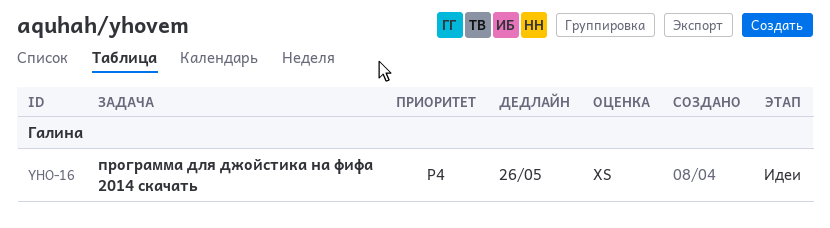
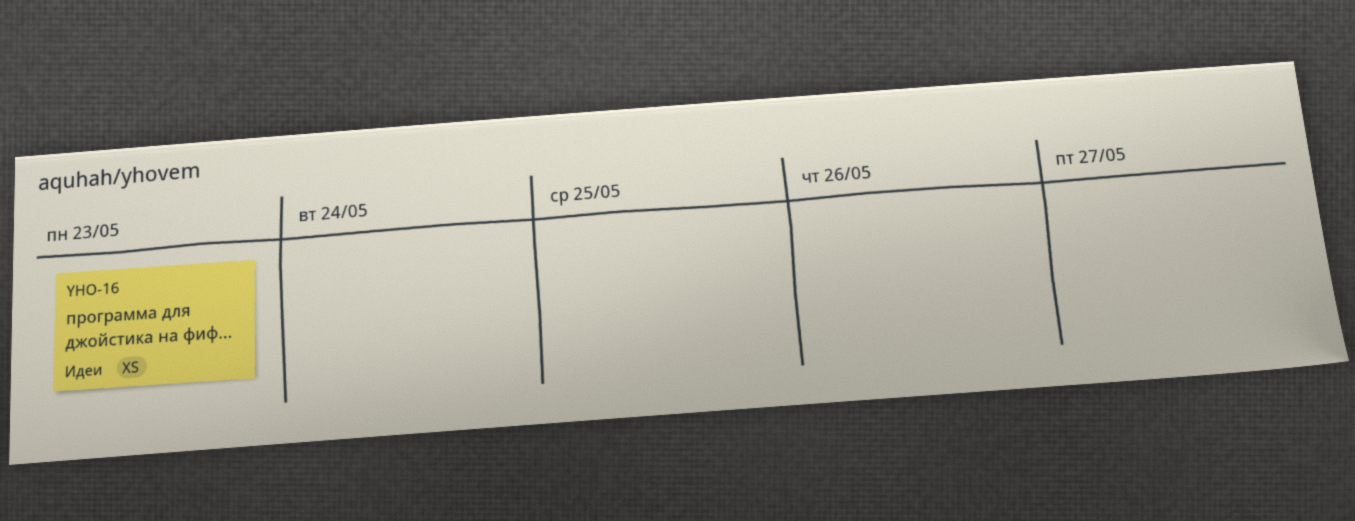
YHO-16, due: May 26 -> May 23

